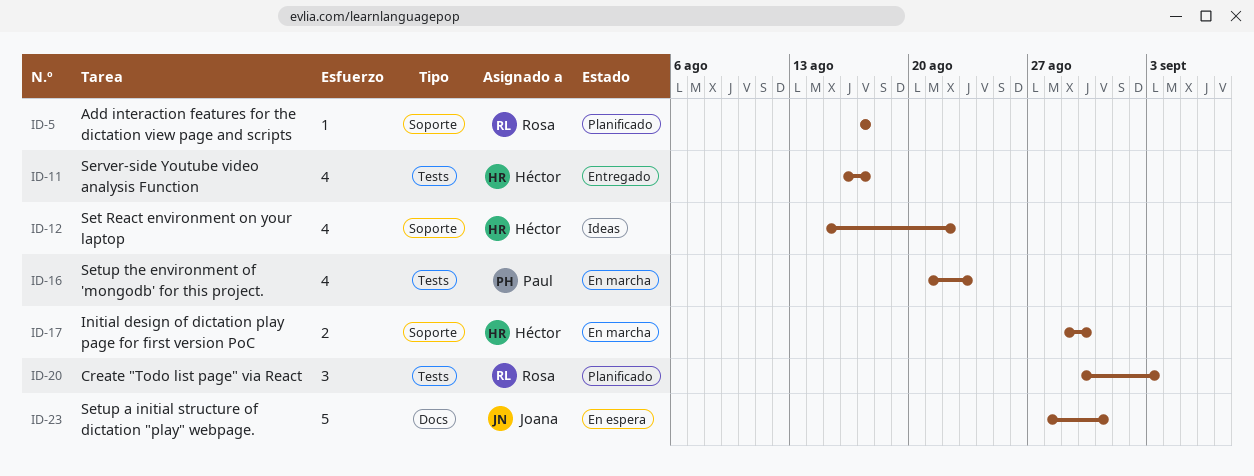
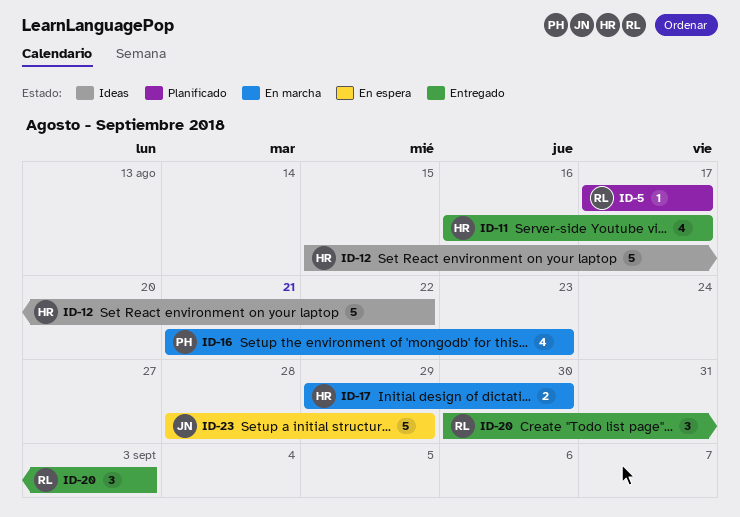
ID-12, estimate: 4 -> 5
ID-20, status: Planificado -> Entregado
ID-23, due: Aug 31 -> Aug 29

